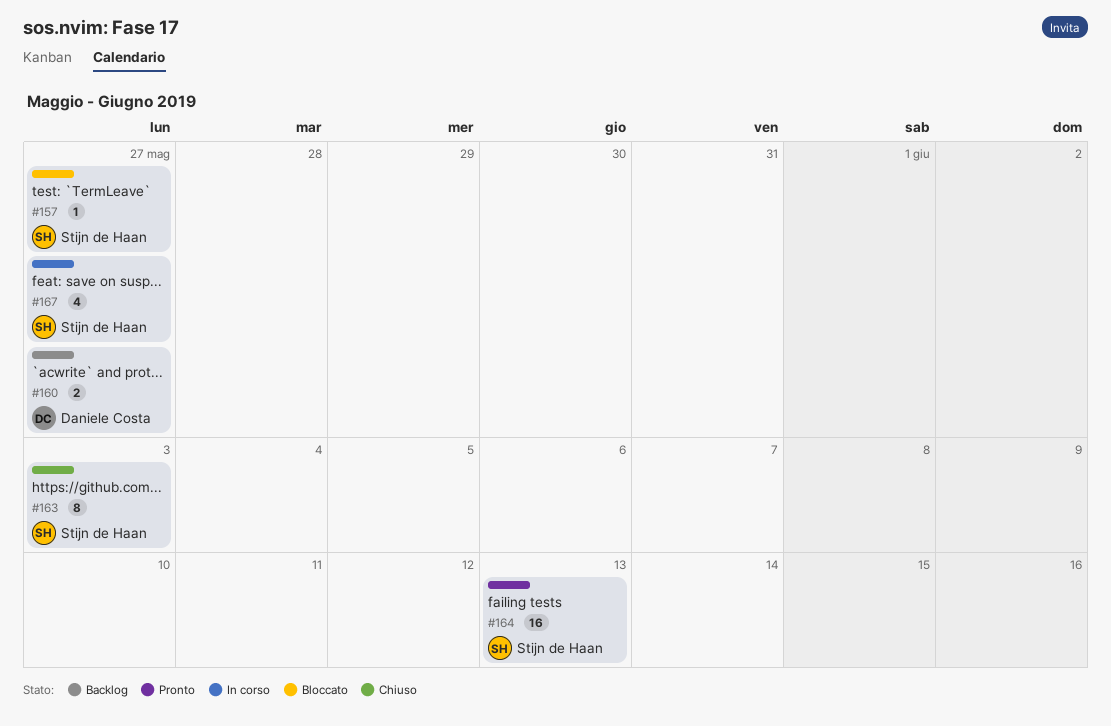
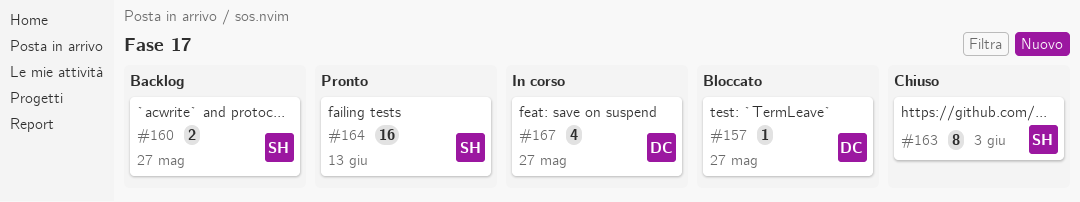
#157, owner: Stijn de Haan -> Daniele Costa
#160, owner: Daniele Costa -> Stijn de Haan
#167, owner: Stijn de Haan -> Daniele Costa

